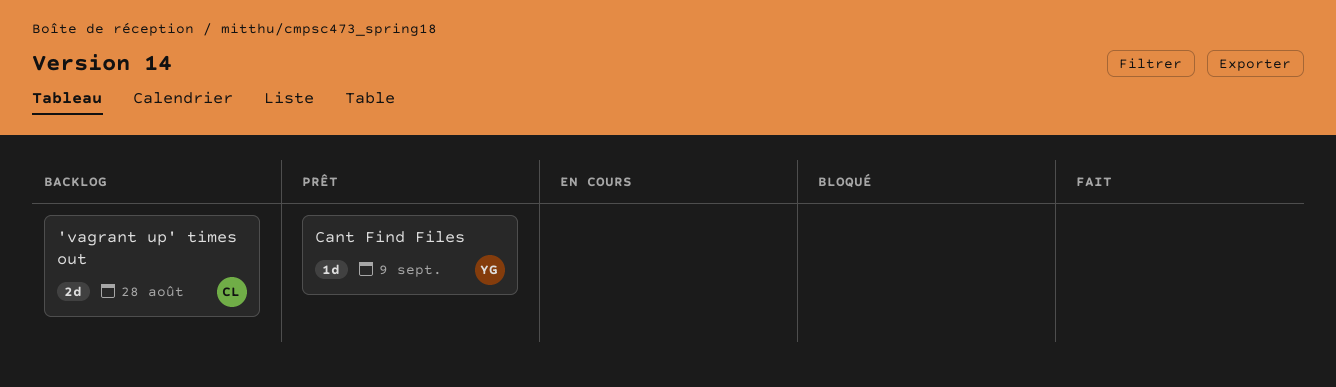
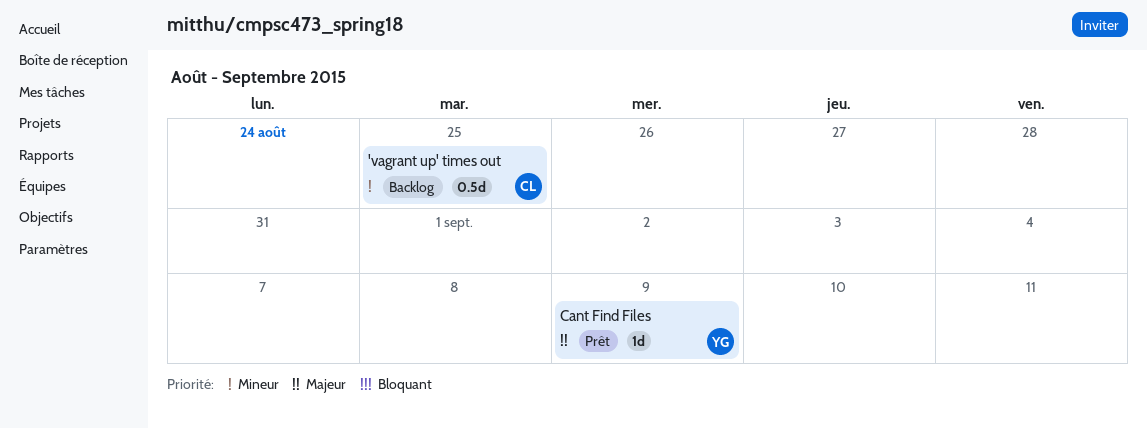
'vagrant up' times out, estimate: 2d -> 0.5d
'vagrant up' times out, due: Aug 28 -> Aug 25

